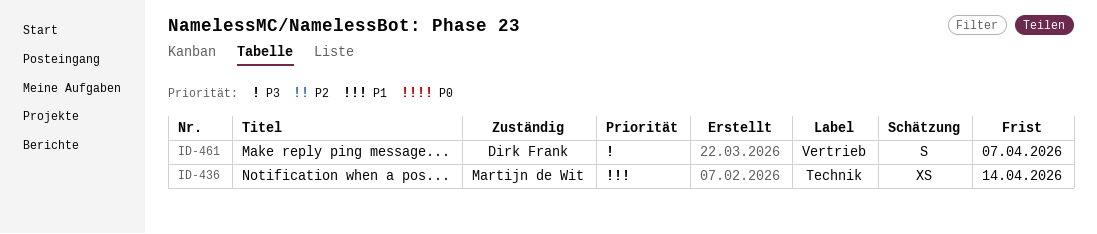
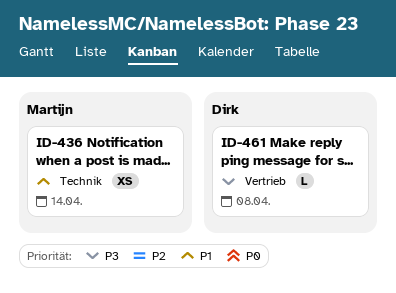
ID-461, estimate: S -> L
ID-461, due: Apr 7 -> Apr 8

